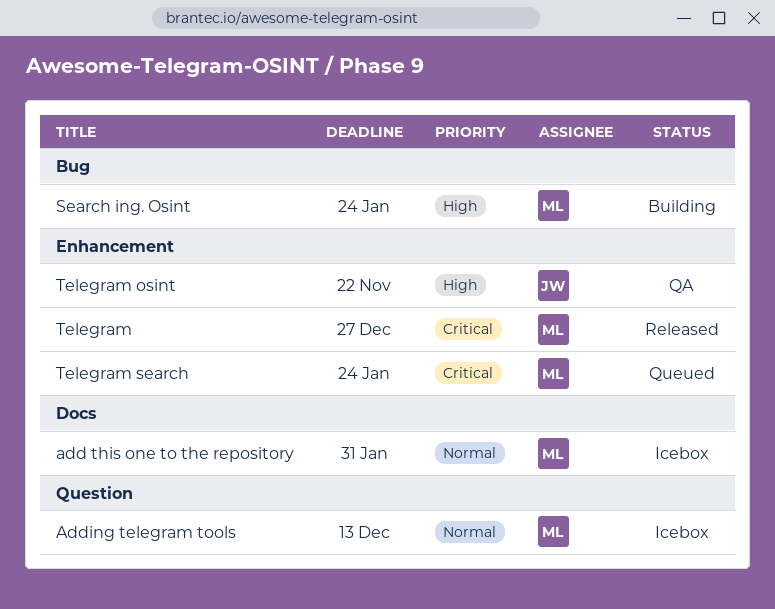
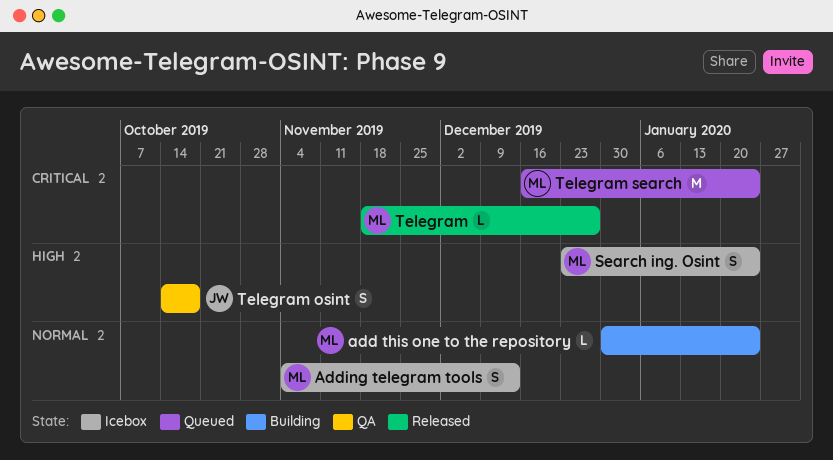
add this one to the repository, status: Icebox -> Building
add this one to the repository, due: Jan 31 -> Jan 24
Search ing. Osint, status: Building -> Icebox
Telegram osint, due: Nov 22 -> Oct 18

